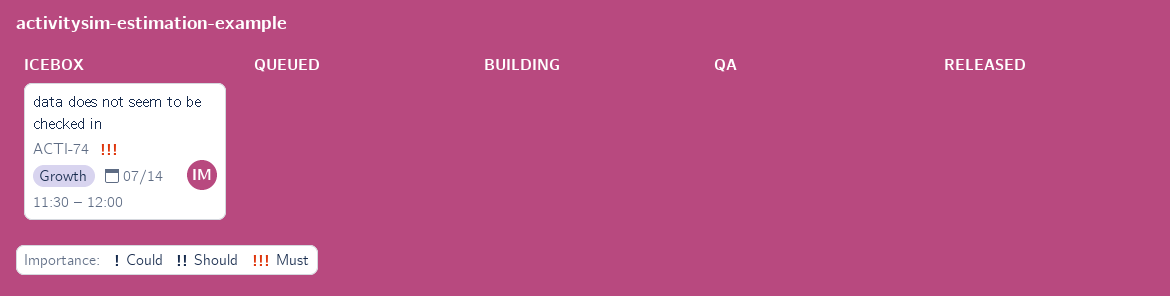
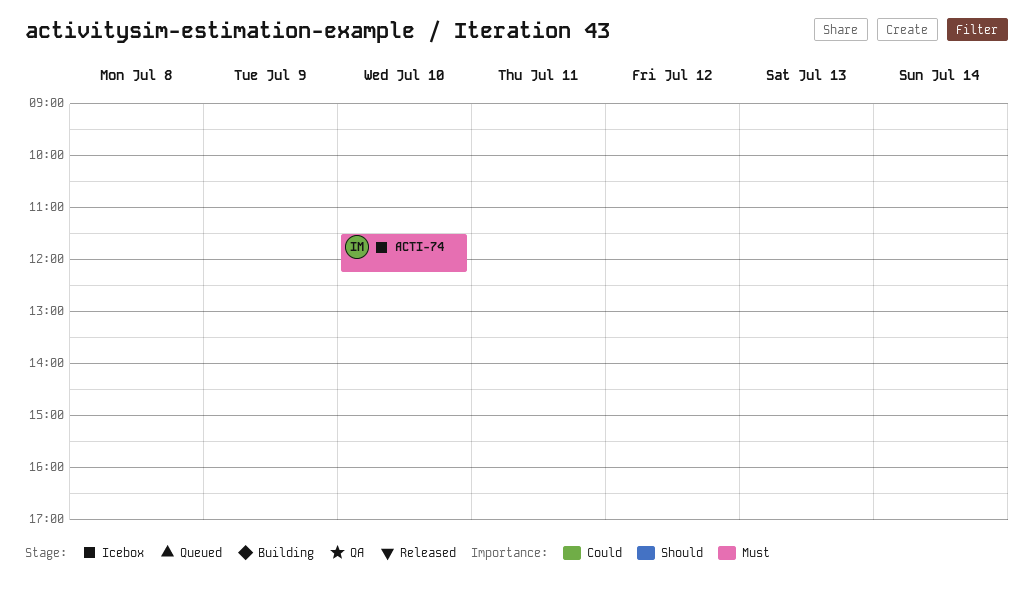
ACTI-74, day: Jul 14 -> Jul 10
ACTI-74, ends: 12:00 -> 12:15

